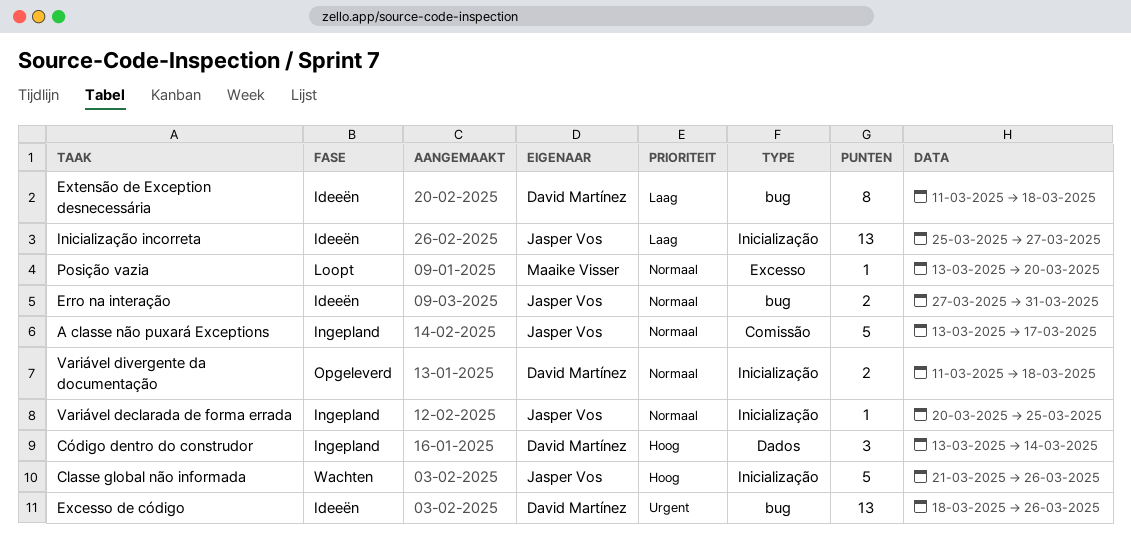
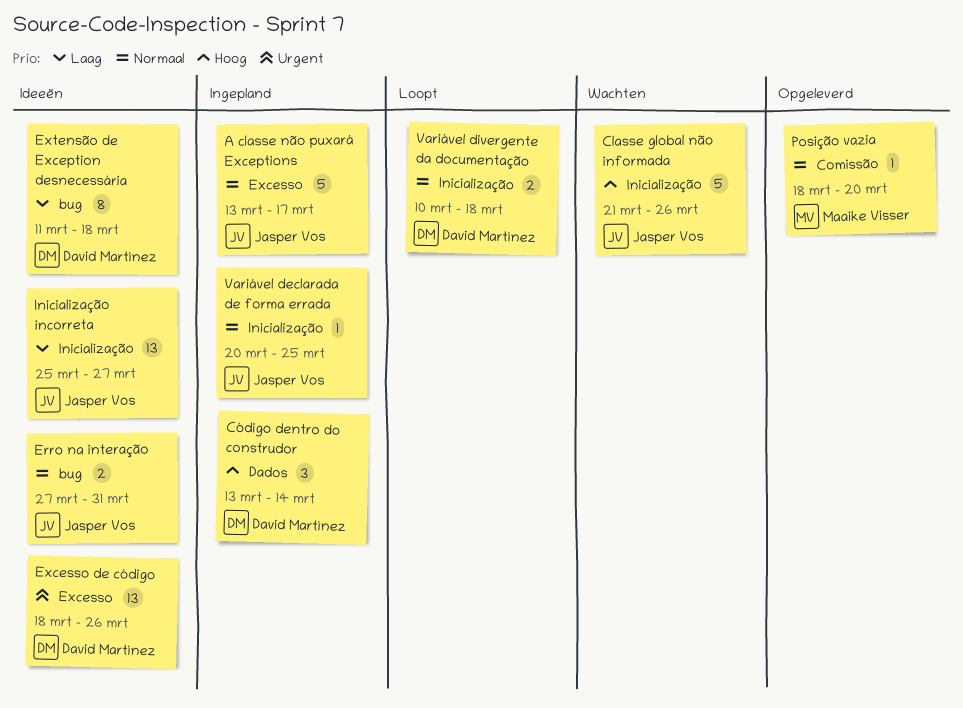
A classe não puxará Exceptions, label: Comissão -> Excesso
Excesso de código, label: bug -> Excesso
Posição vazia, status: Loopt -> Opgeleverd
Posição vazia, label: Excesso -> Comissão
Posição vazia, start: Mar 13 -> Mar 18
Variável divergente da documentação, status: Opgeleverd -> Loopt
Variável divergente da documentação, start: Mar 11 -> Mar 10

